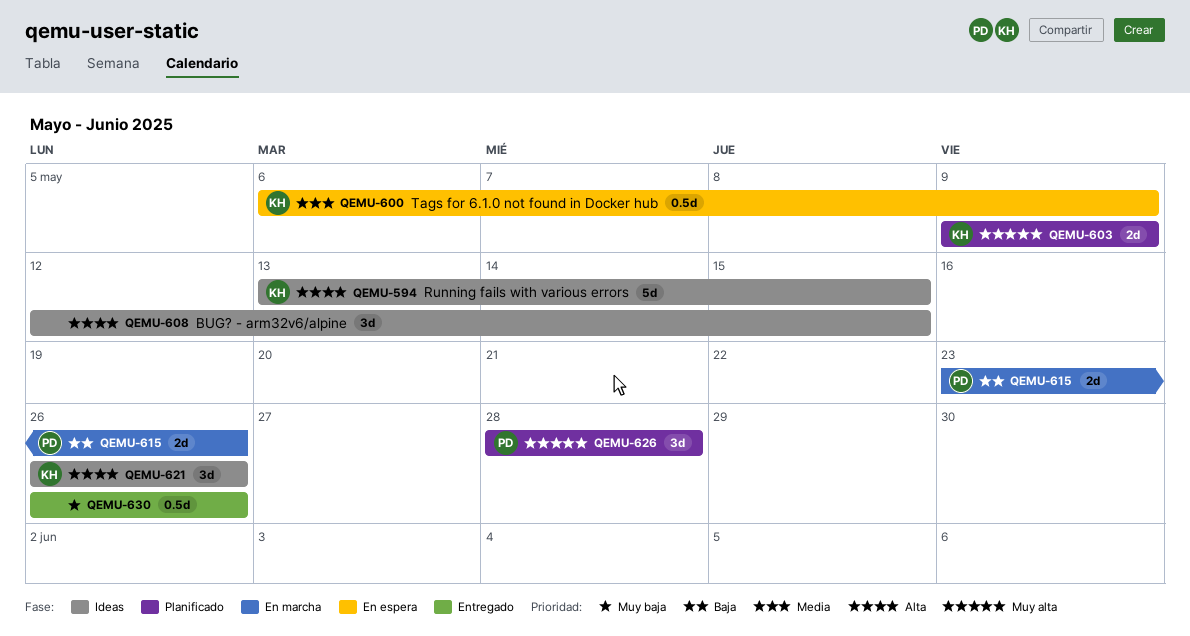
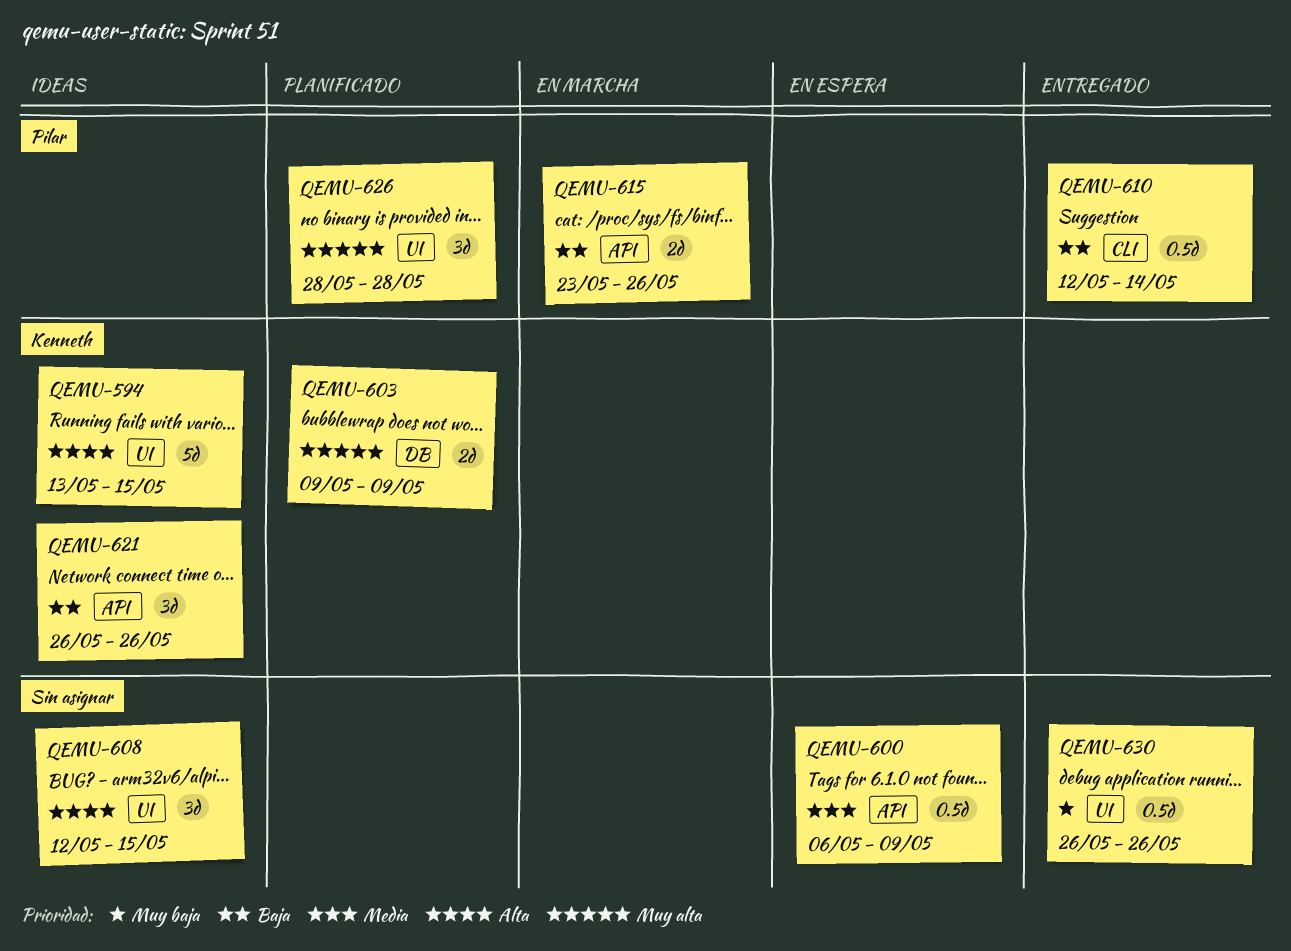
QEMU-600, owner: Kenneth -> none
QEMU-610: none -> present
QEMU-621, priority: Alta -> Baja

